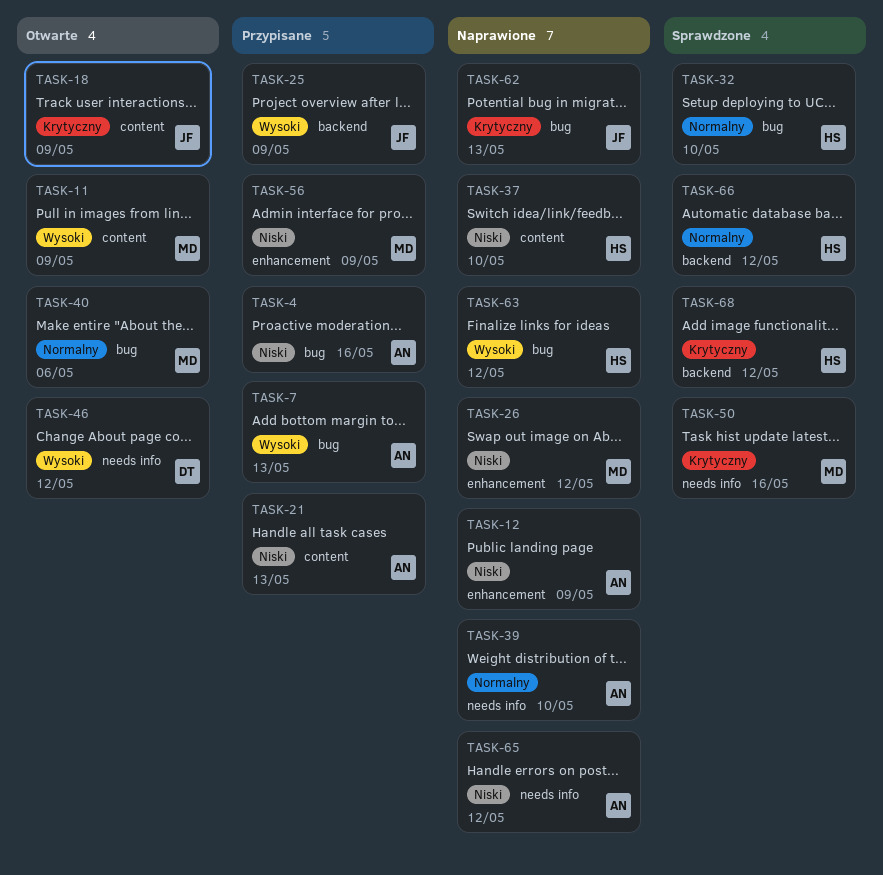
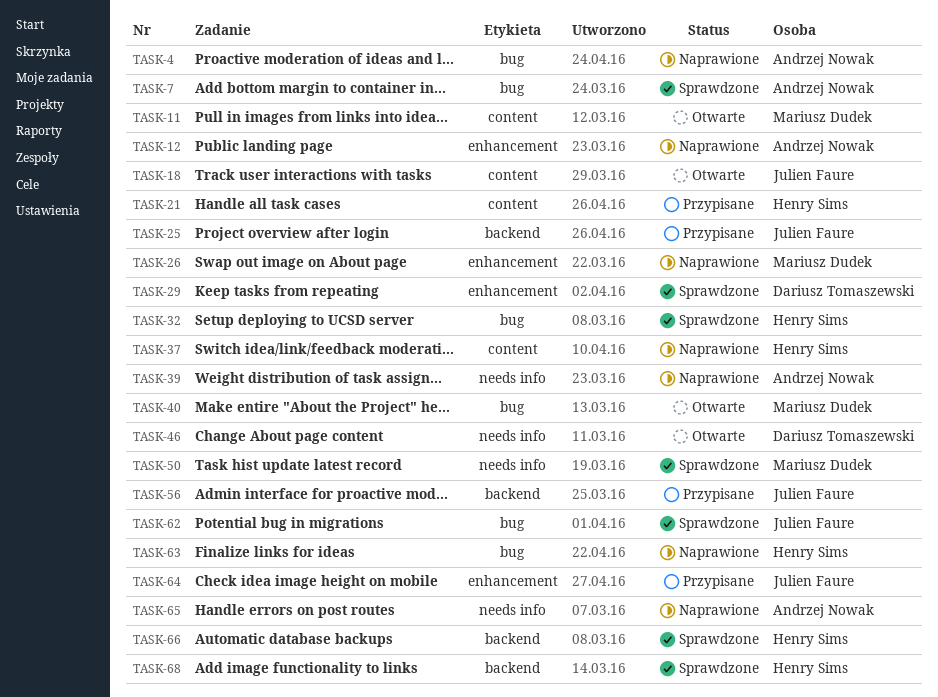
TASK-4, status: Przypisane -> Naprawione
TASK-7, status: Przypisane -> Sprawdzone
TASK-21, owner: Andrzej Nowak -> Henry Sims
TASK-29: none -> present
TASK-56, owner: Mariusz Dudek -> Julien Faure
TASK-56, label: enhancement -> backend
TASK-62, status: Naprawione -> Sprawdzone
TASK-64: none -> present

